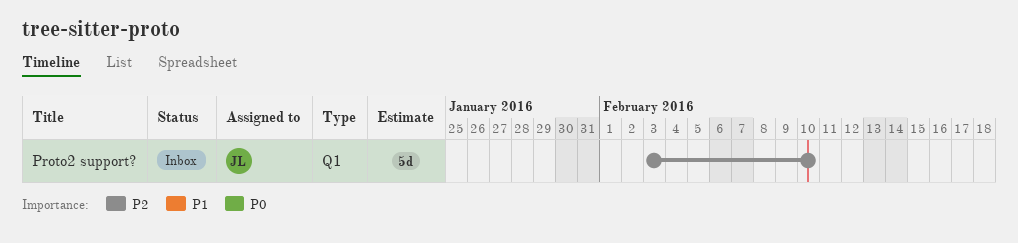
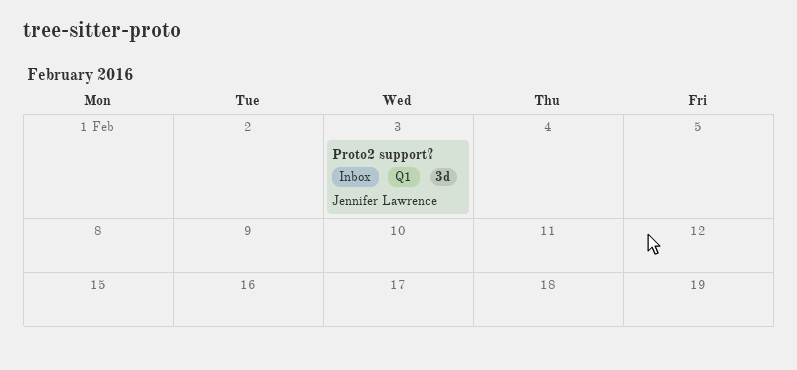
Proto2 support?, estimate: 5d -> 3d
Proto2 support?, due: Feb 10 -> Feb 3

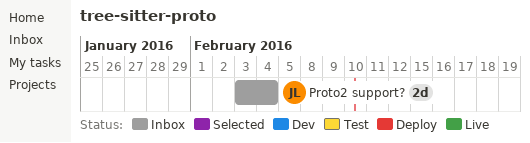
Proto2 support?, estimate: 3d -> 2d
Proto2 support?, due: Feb 3 -> Feb 4

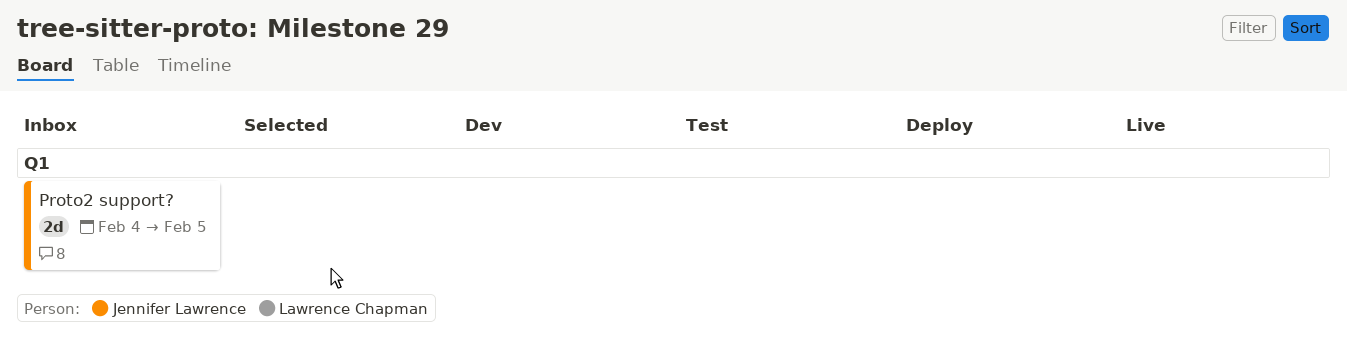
Proto2 support?, start: Feb 3 -> Feb 4
Proto2 support?, due: Feb 4 -> Feb 5

